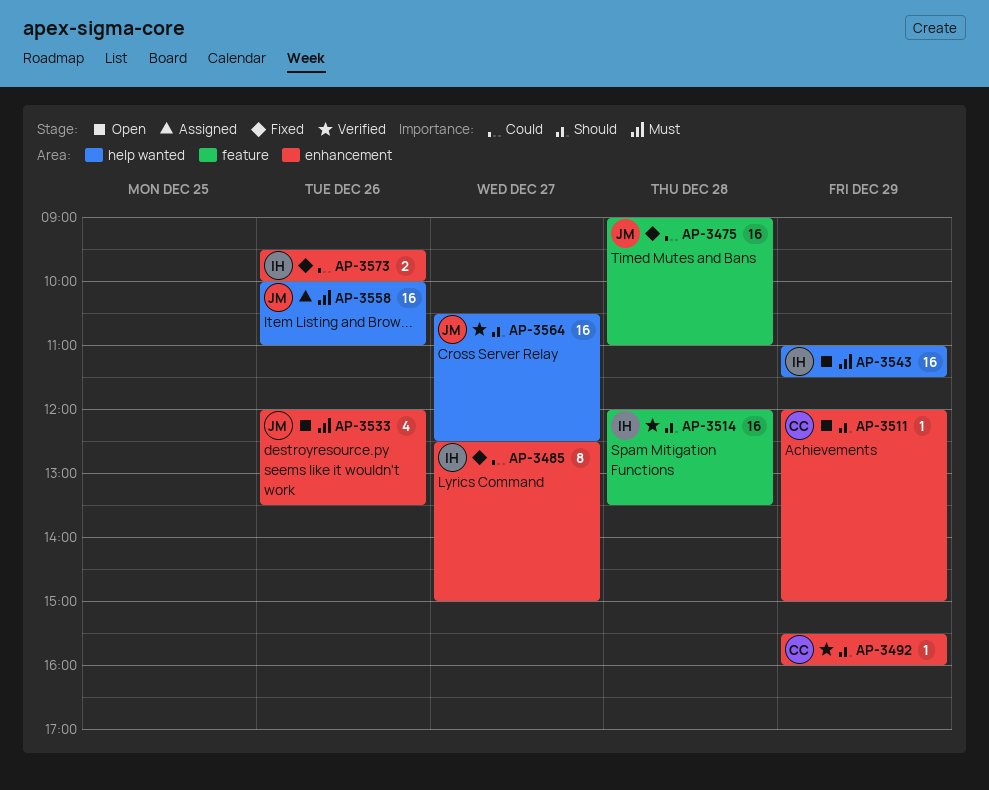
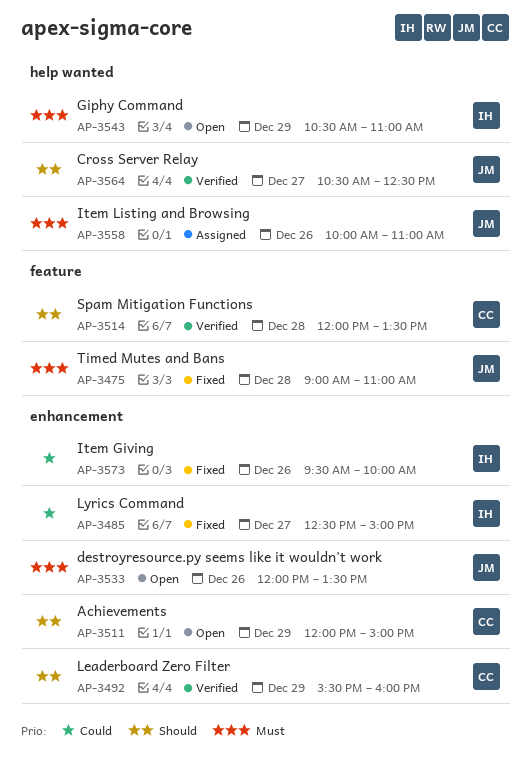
AP-3475, priority: Could -> Must
AP-3514, owner: IH -> CC
AP-3543, begins: 11:00 -> 10:30
AP-3543, ends: 11:30 -> 11:00

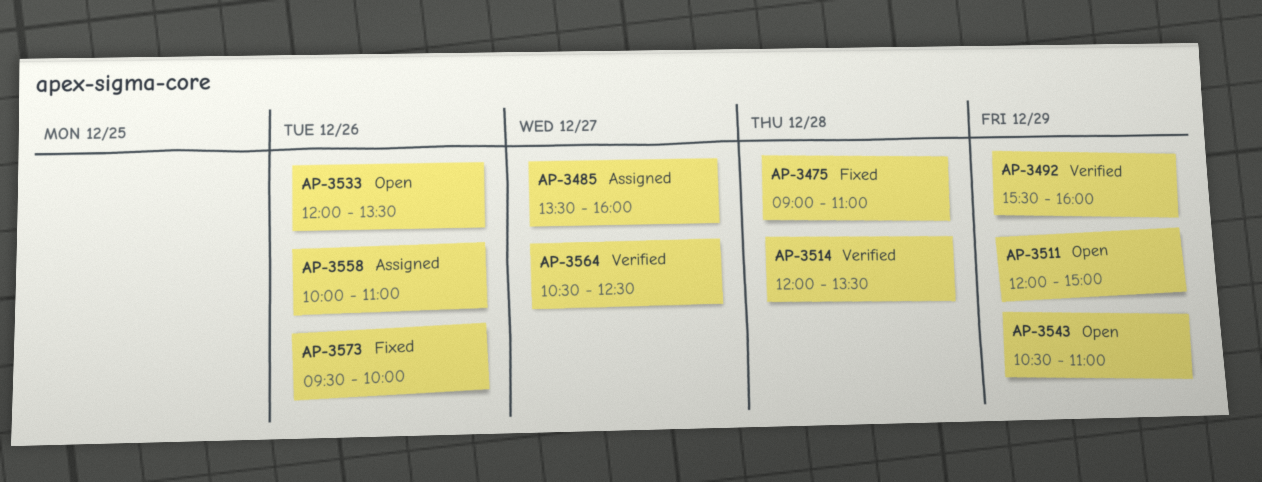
AP-3485, status: Fixed -> Assigned
AP-3485, begins: 12:30 -> 13:30
AP-3485, ends: 15:00 -> 16:00

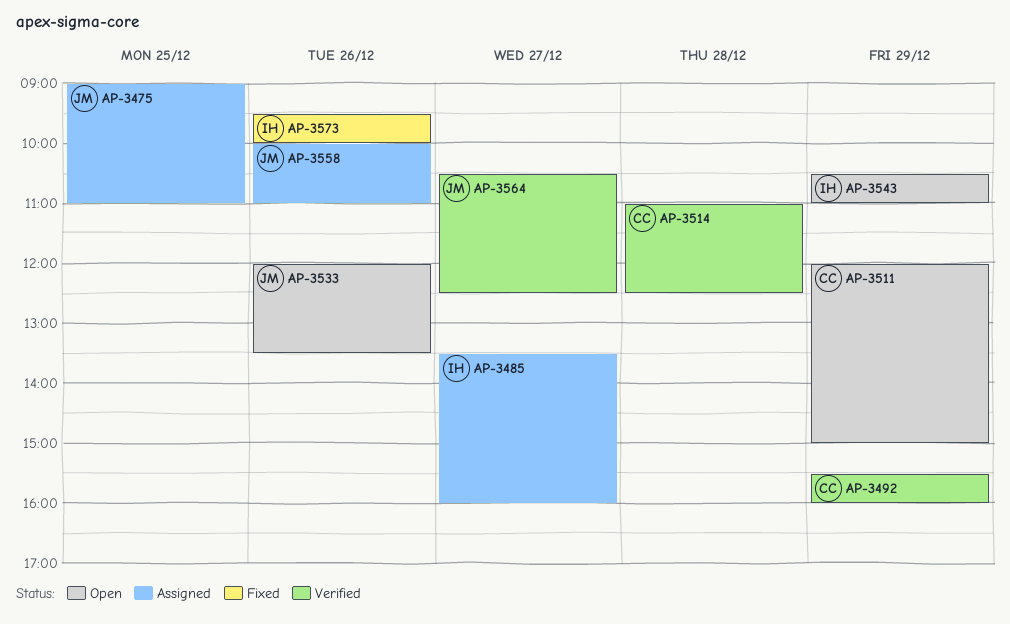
AP-3475, status: Fixed -> Assigned
AP-3475, day: Dec 28 -> Dec 25
AP-3514, begins: 12:00 -> 11:00
AP-3514, ends: 13:30 -> 12:30

